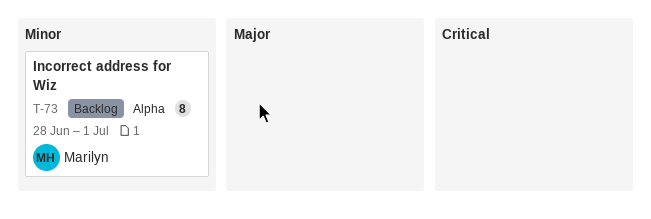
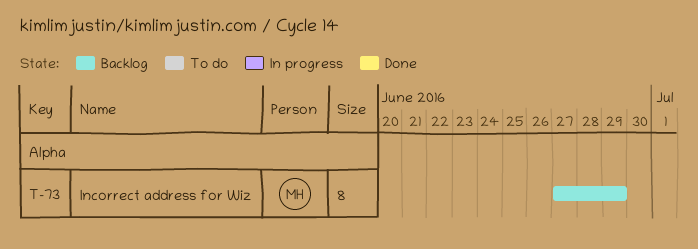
T-73, start: Jun 28 -> Jun 27
T-73, due: Jul 1 -> Jun 29

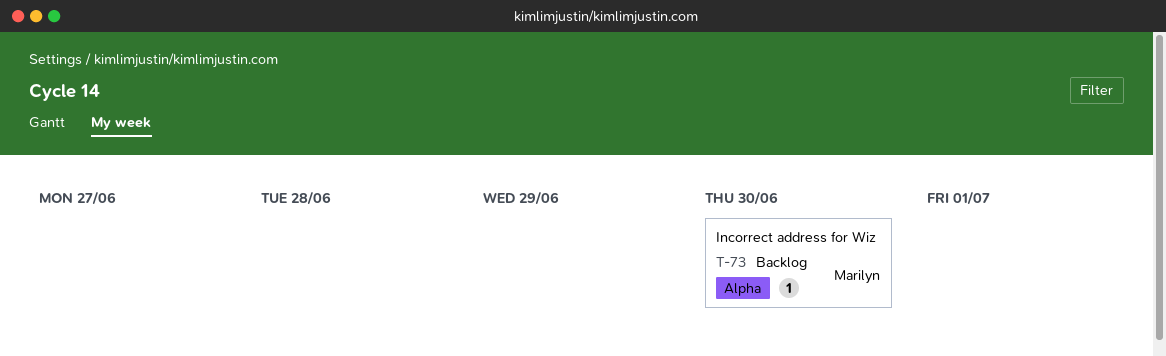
T-73, estimate: 8 -> 1
T-73, due: Jun 29 -> Jun 30

